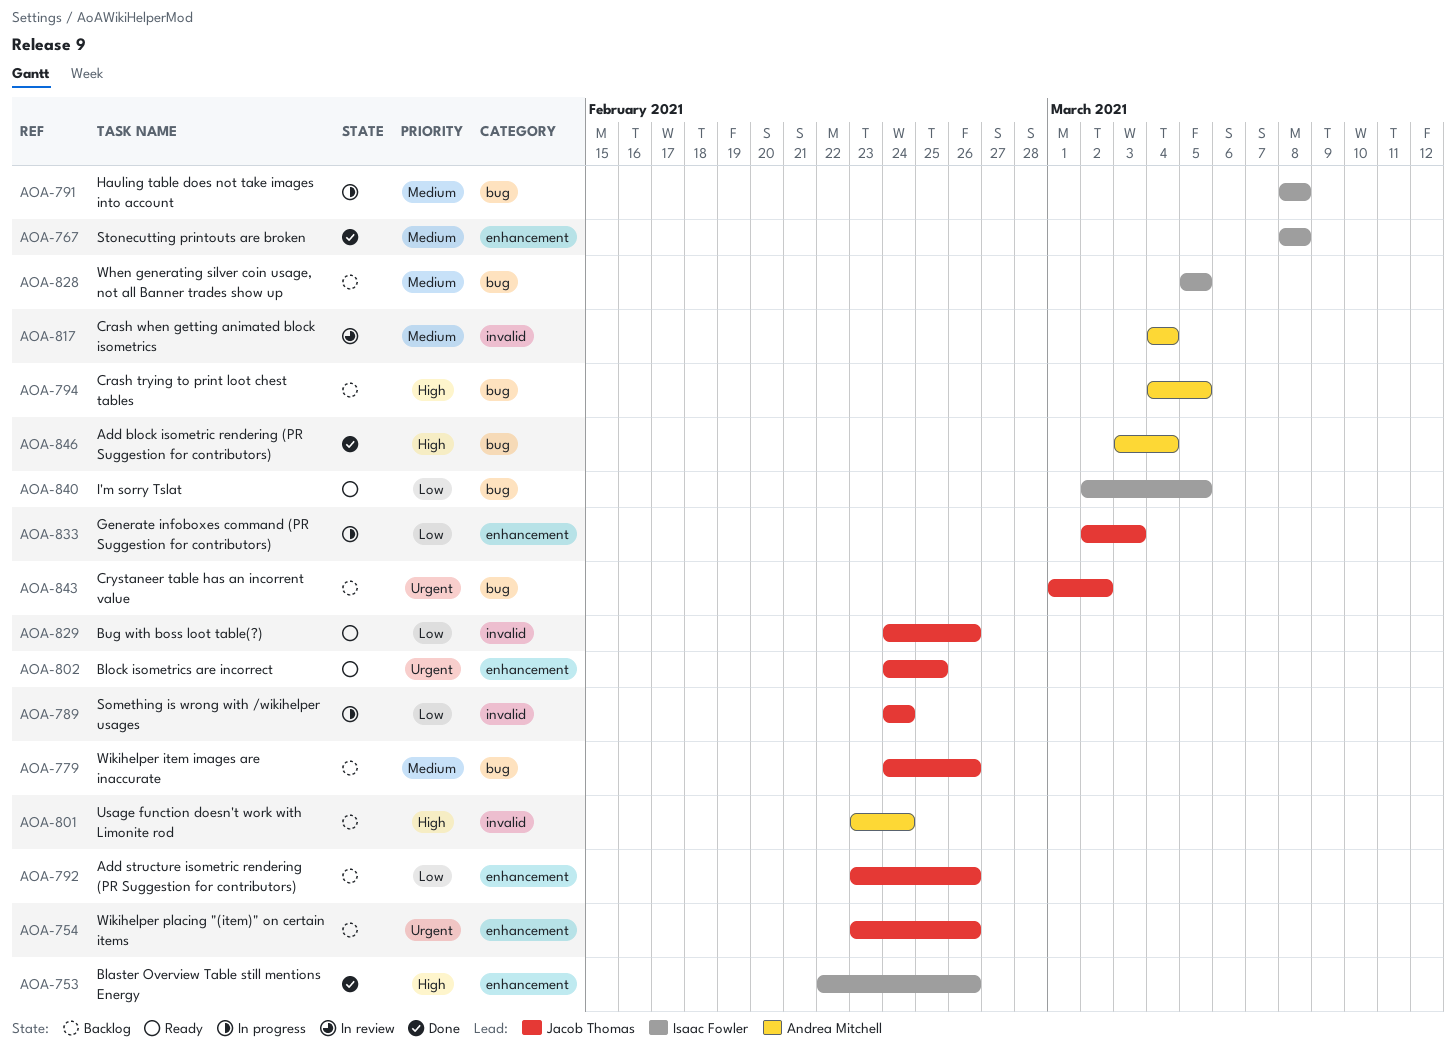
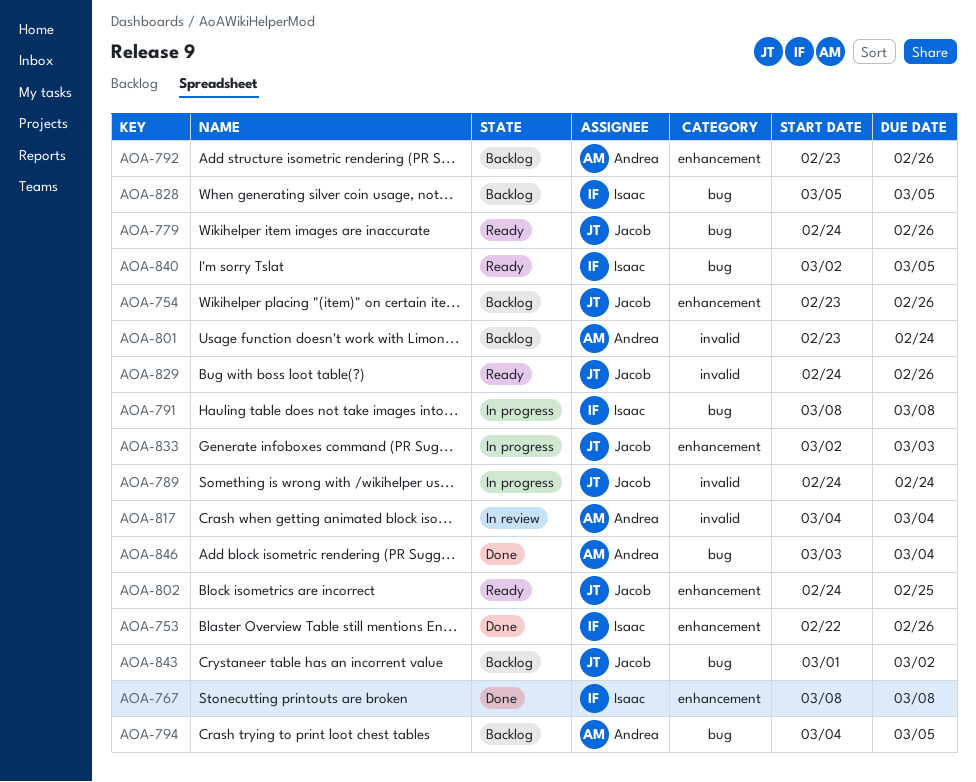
AOA-779, status: Backlog -> Ready
AOA-792, owner: Jacob Thomas -> Andrea Mitchell

